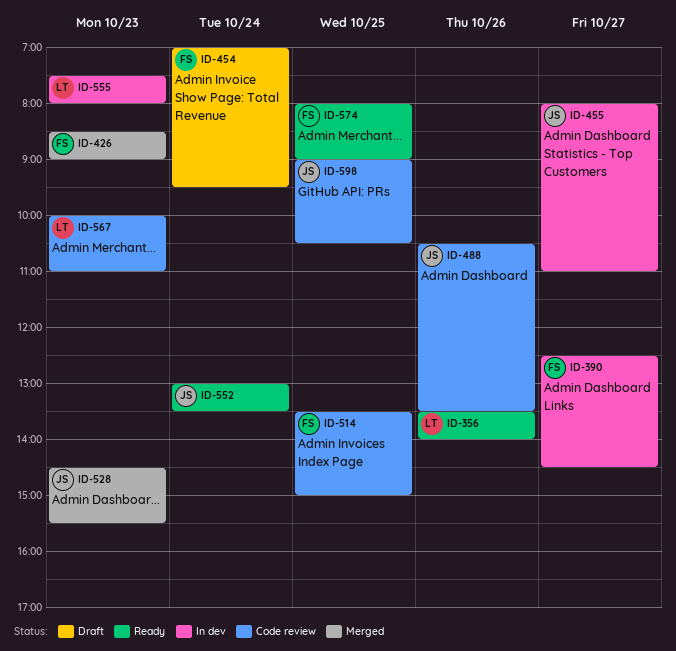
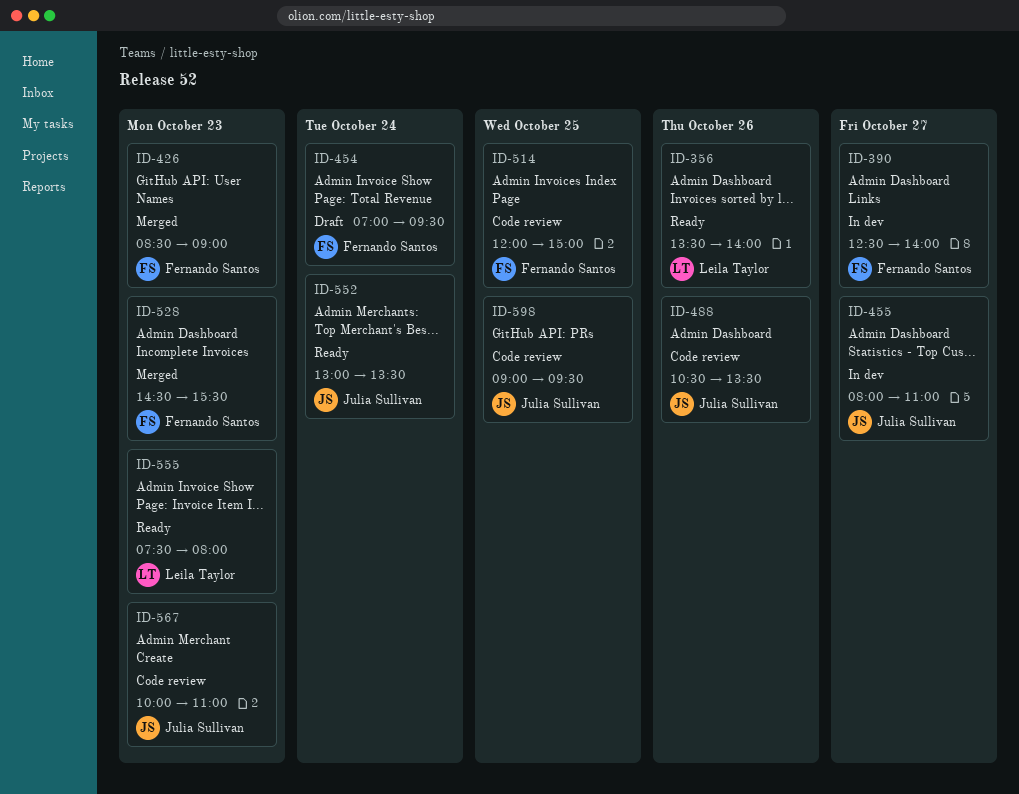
ID-390, ends: 14:30 -> 14:00
ID-514, begins: 13:30 -> 12:00
ID-528, owner: Julia Sullivan -> Fernando Santos
ID-555, status: In dev -> Ready
ID-567, owner: Leila Taylor -> Julia Sullivan
ID-574: present -> none
ID-598, ends: 10:30 -> 09:30

